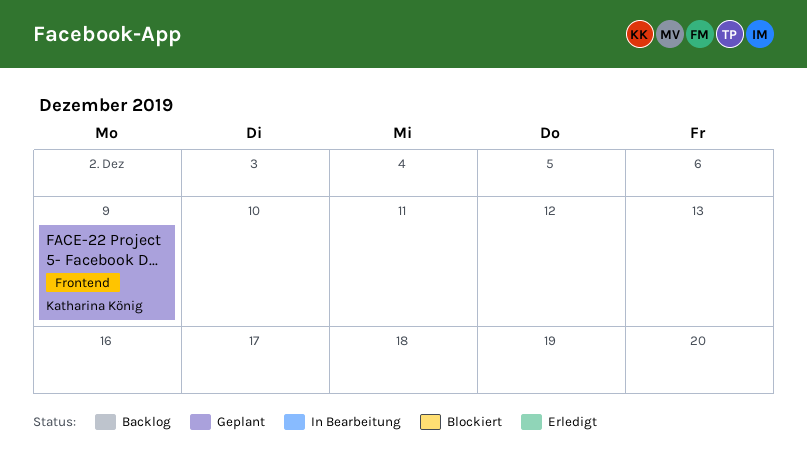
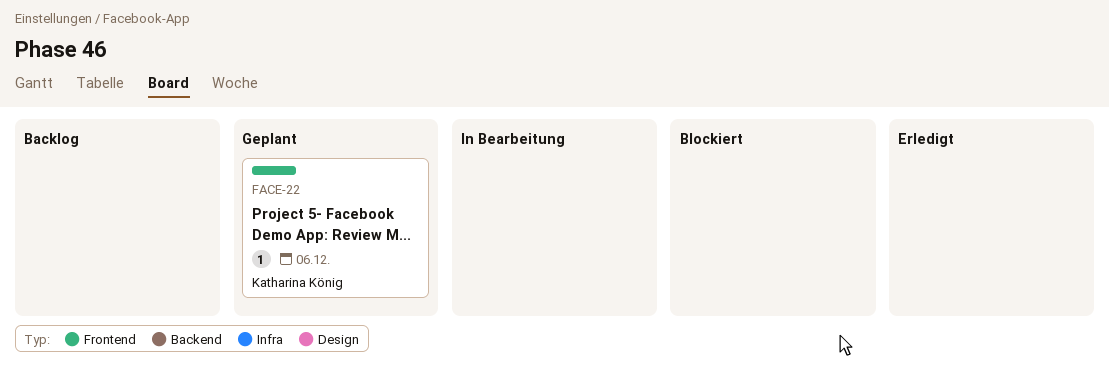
FACE-22, due: Dec 9 -> Dec 6

